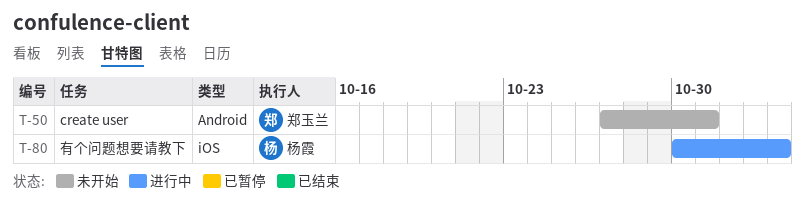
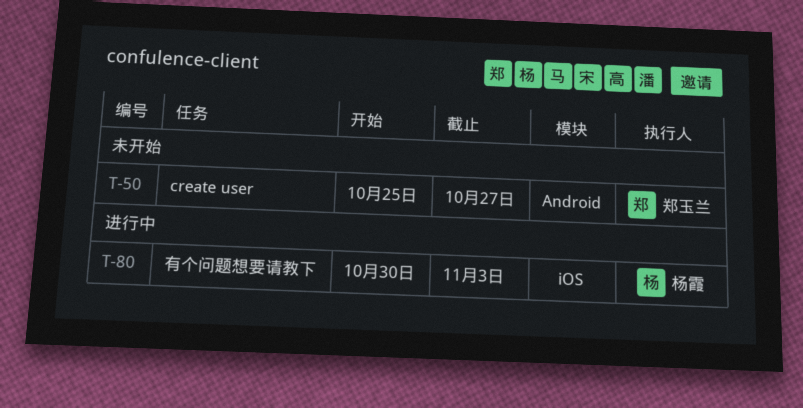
T-50, start: Oct 27 -> Oct 25
T-50, due: Oct 31 -> Oct 27

